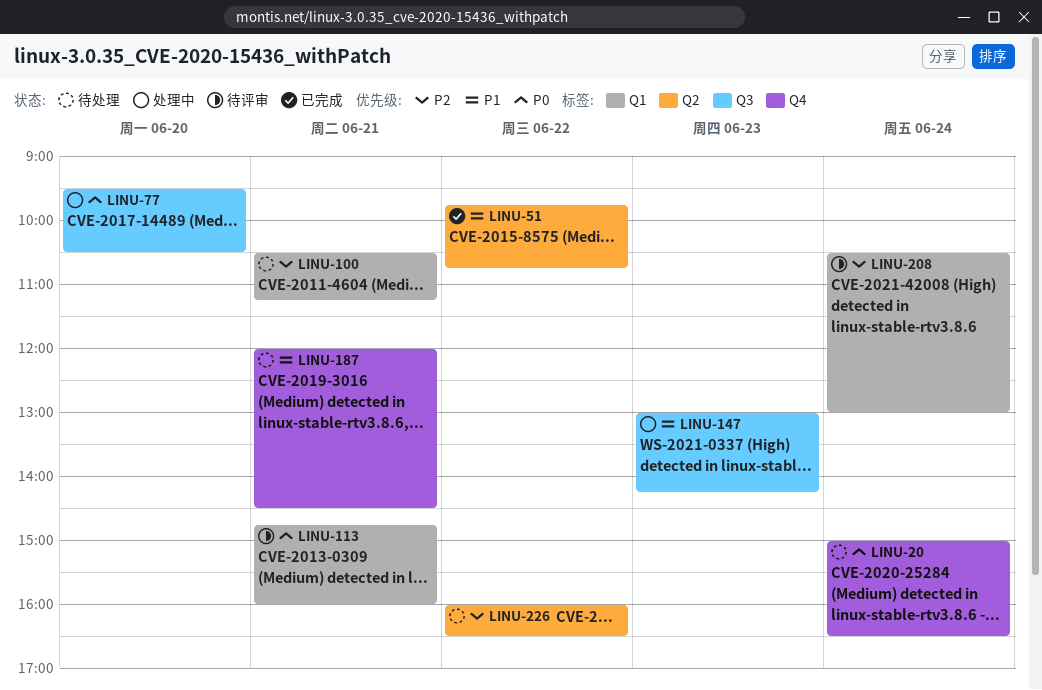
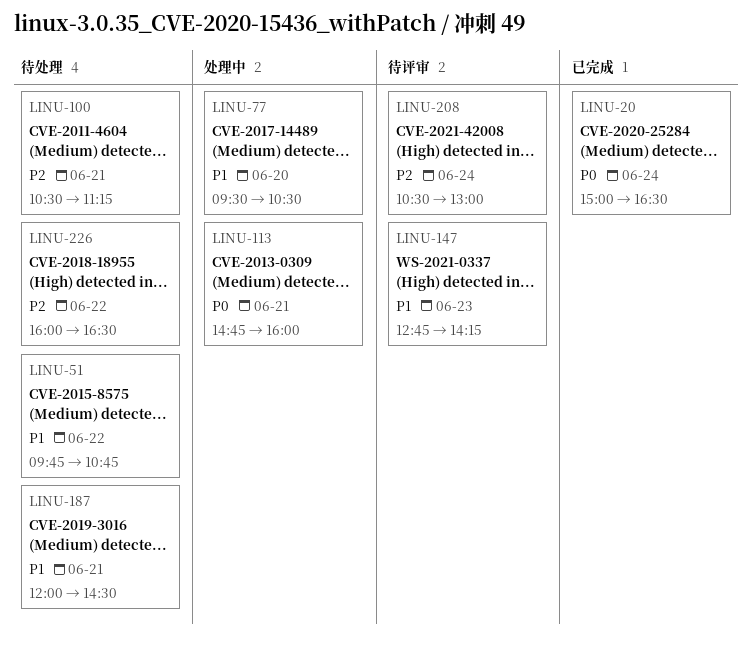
LINU-20, status: 待处理 -> 已完成
LINU-51, status: 已完成 -> 待处理
LINU-77, priority: P0 -> P1
LINU-113, status: 待评审 -> 处理中
LINU-147, status: 处理中 -> 待评审
LINU-147, begins: 13:00 -> 12:45

